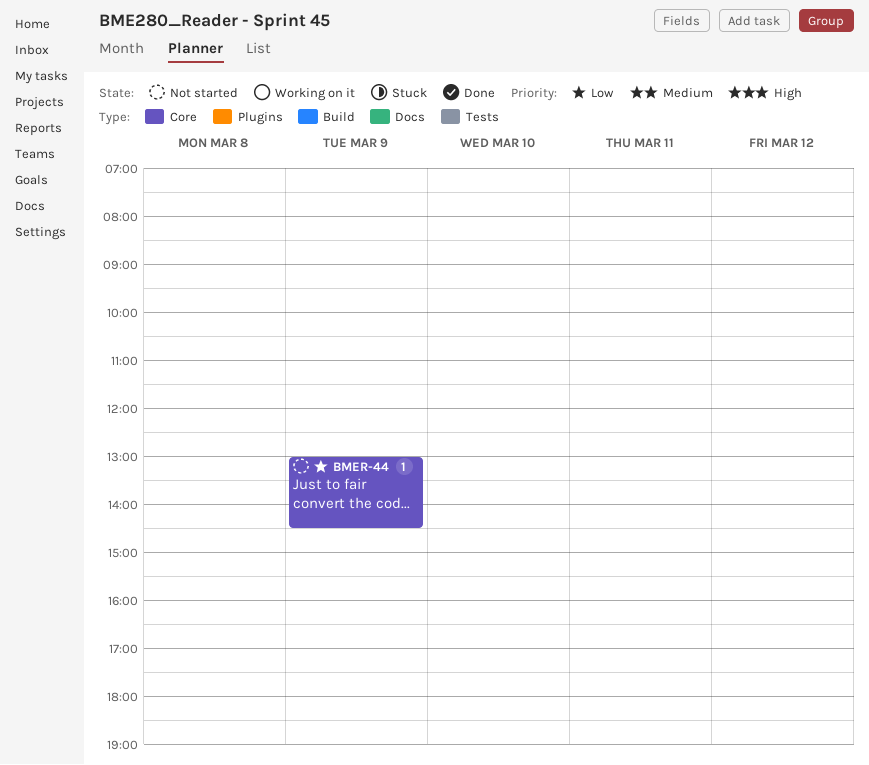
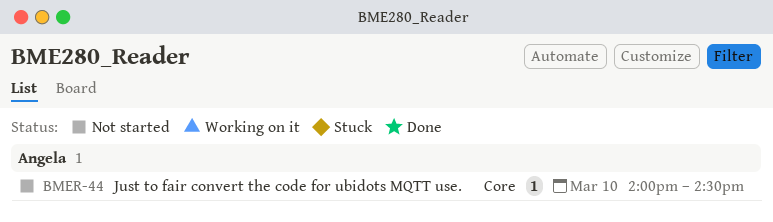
BMER-44, day: Mar 9 -> Mar 10
BMER-44, begins: 13:00 -> 14:00

